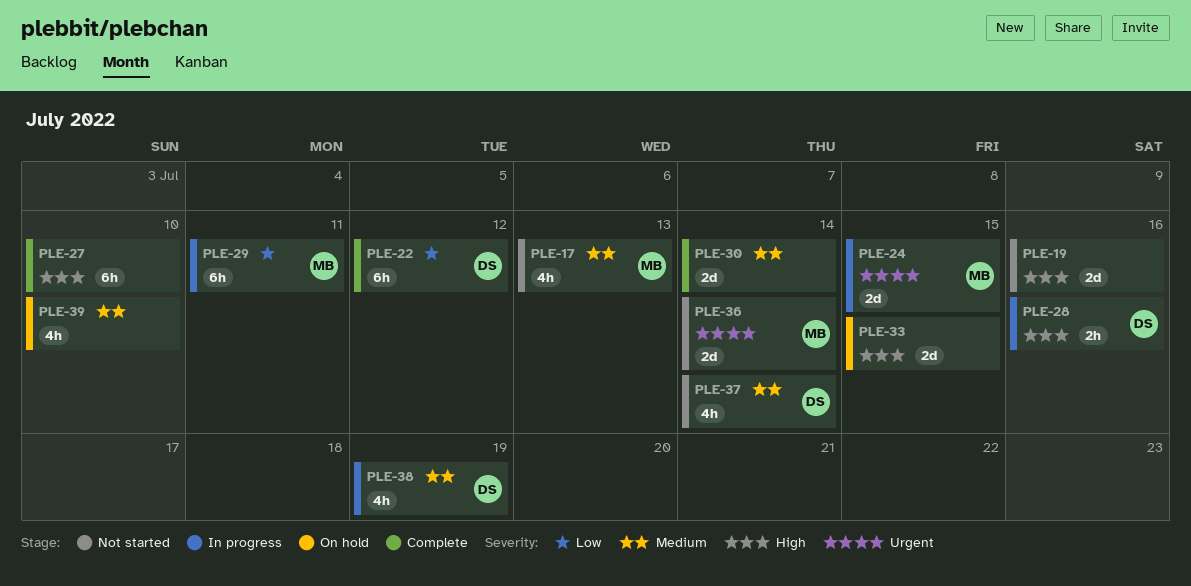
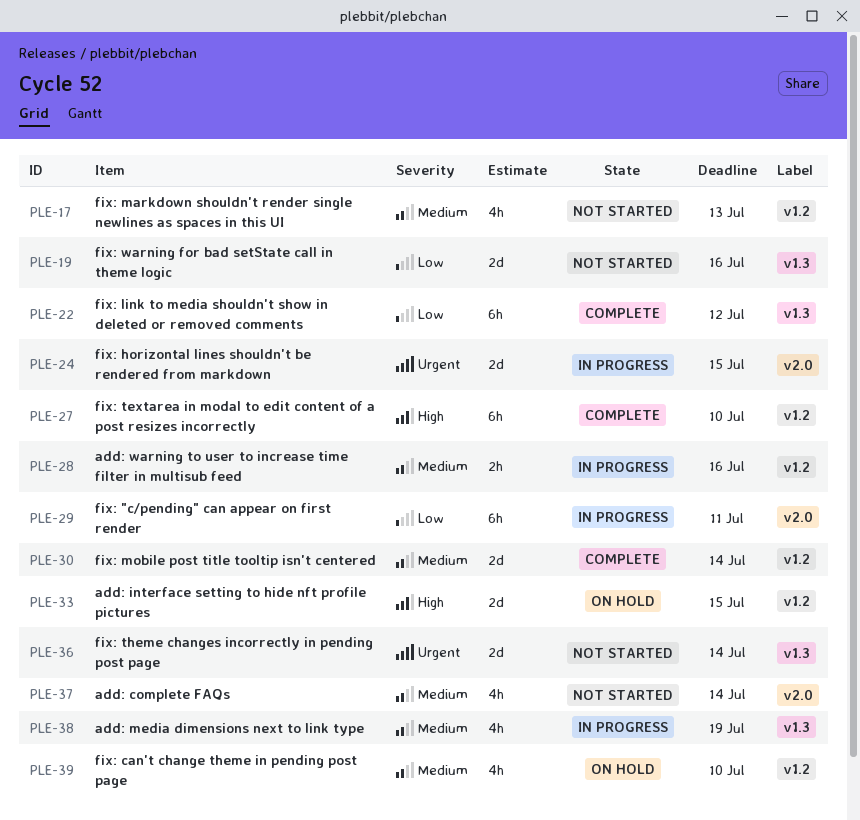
PLE-19, priority: High -> Low
PLE-28, priority: High -> Medium

